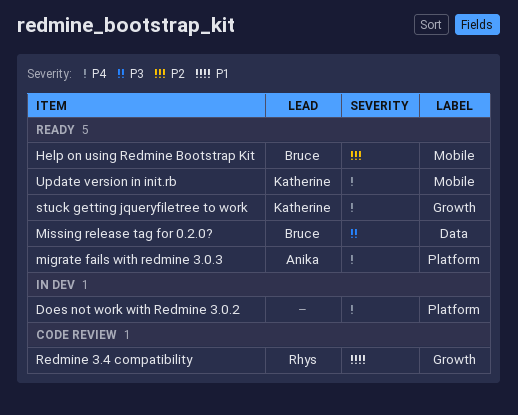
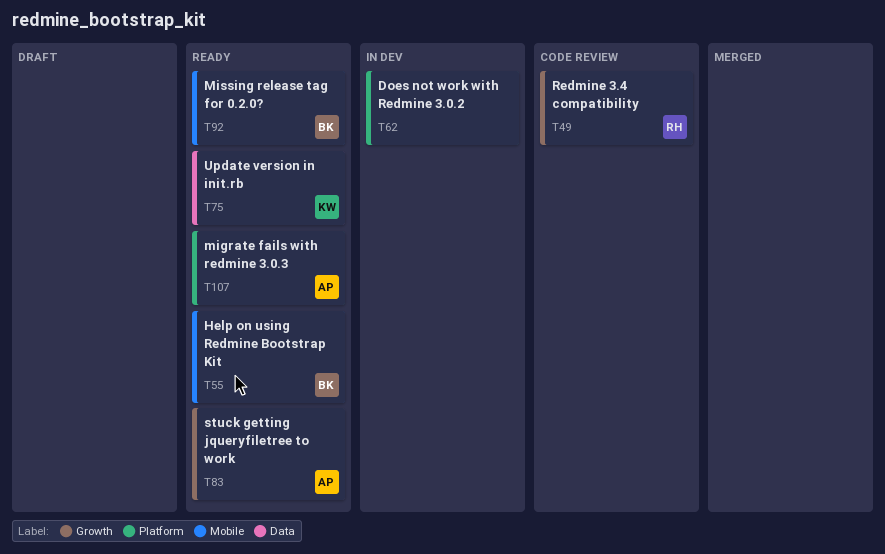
Missing release tag for 0.2.0?, label: Data -> Mobile
stuck getting jqueryfiletree to work, owner: Katherine -> Anika
Update version in init.rb, label: Mobile -> Data

